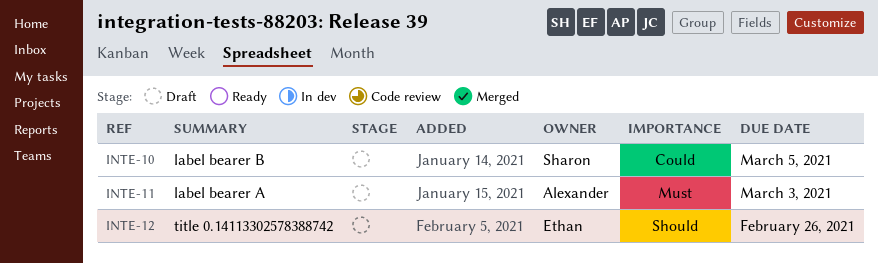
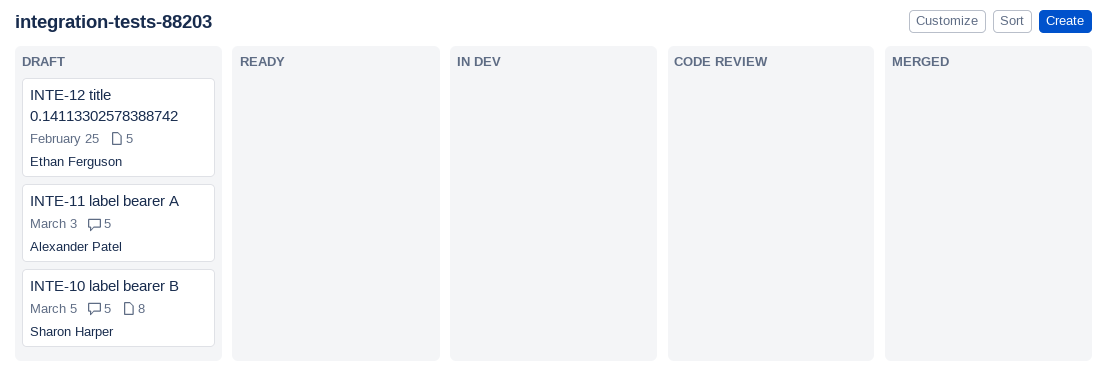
INTE-12, due: Feb 26 -> Feb 25

